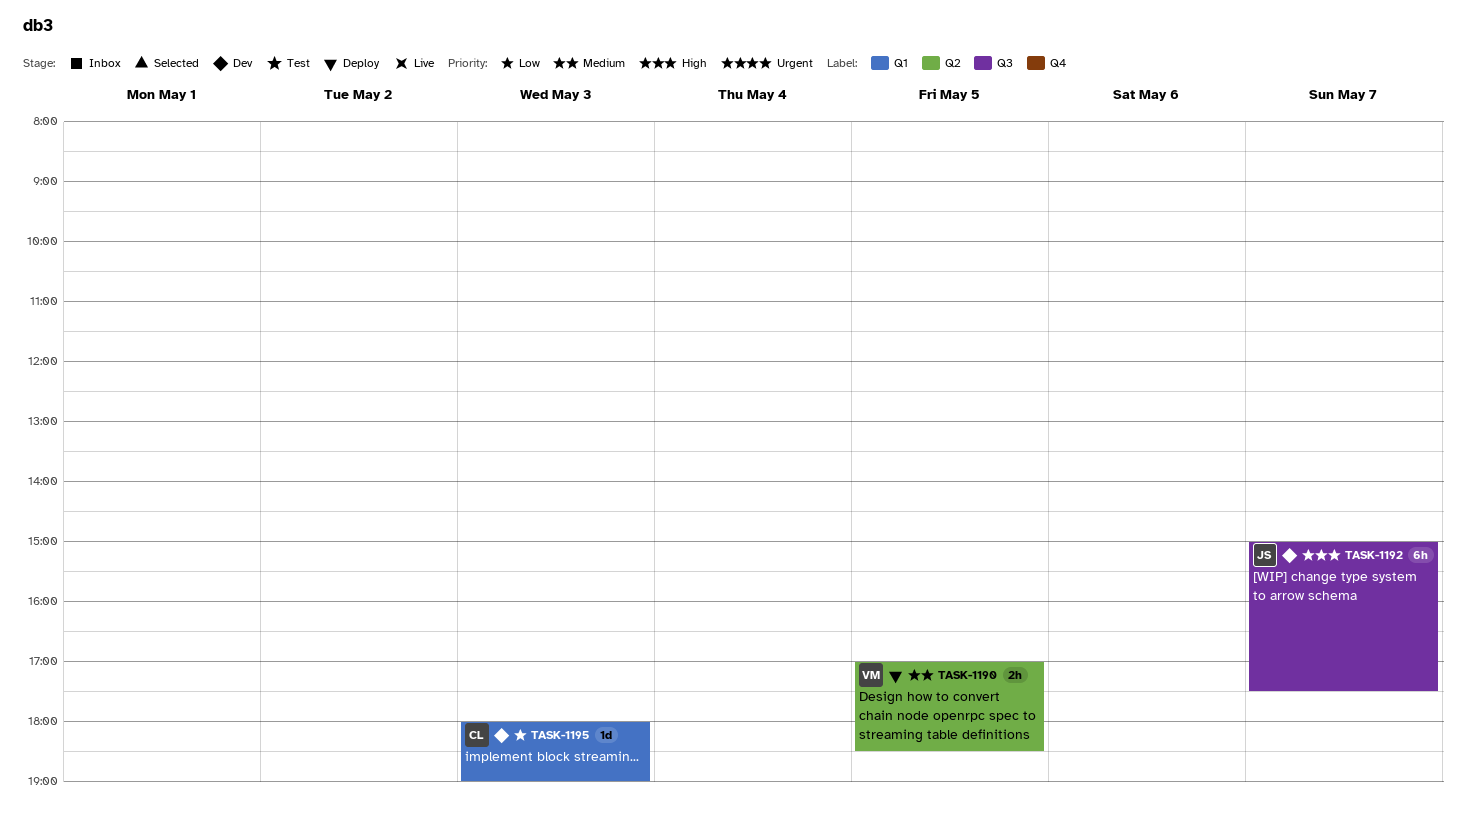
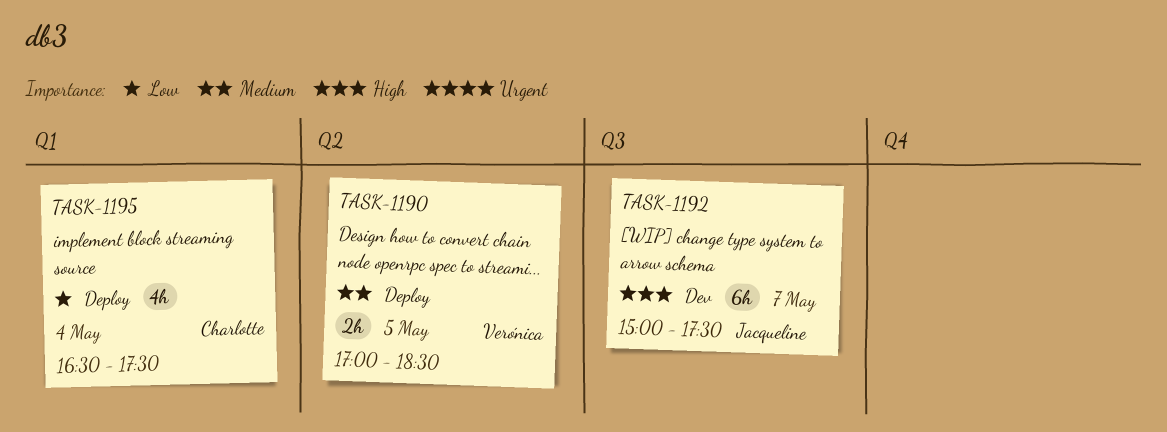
TASK-1195, status: Dev -> Deploy
TASK-1195, estimate: 1d -> 4h
TASK-1195, day: May 3 -> May 4
TASK-1195, begins: 18:00 -> 16:30
TASK-1195, ends: 19:00 -> 17:30

